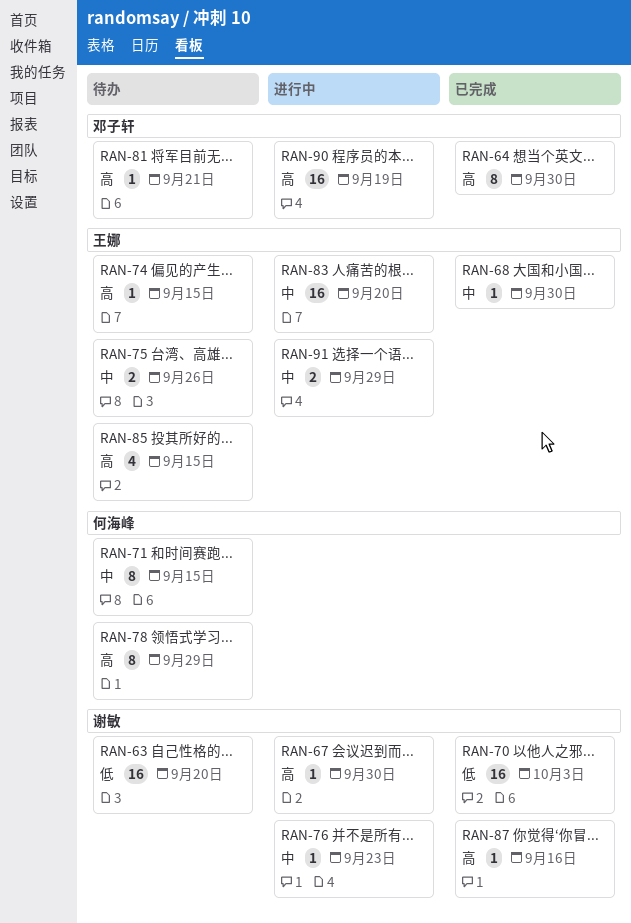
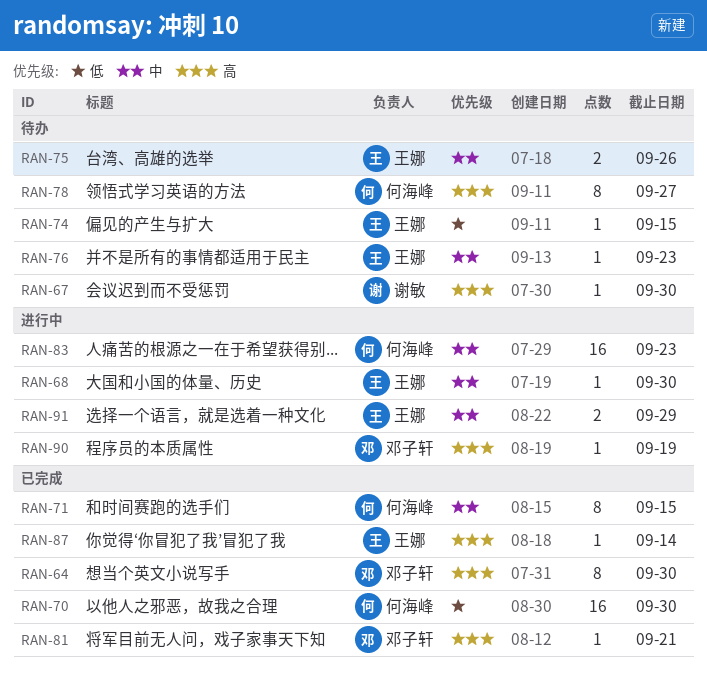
RAN-63: present -> none
RAN-67, status: 进行中 -> 待办
RAN-68, status: 已完成 -> 进行中
RAN-70, owner: 谢敏 -> 何海峰
RAN-70, due: Oct 3 -> Sep 30
RAN-71, status: 待办 -> 已完成
RAN-74, priority: 高 -> 低
RAN-76, status: 进行中 -> 待办
RAN-76, owner: 谢敏 -> 王娜
RAN-78, due: Sep 29 -> Sep 27
RAN-81, status: 待办 -> 已完成
RAN-83, owner: 王娜 -> 何海峰
RAN-83, due: Sep 20 -> Sep 23
RAN-85: present -> none
RAN-87, owner: 谢敏 -> 王娜
RAN-87, due: Sep 16 -> Sep 14
RAN-90, estimate: 16 -> 1

